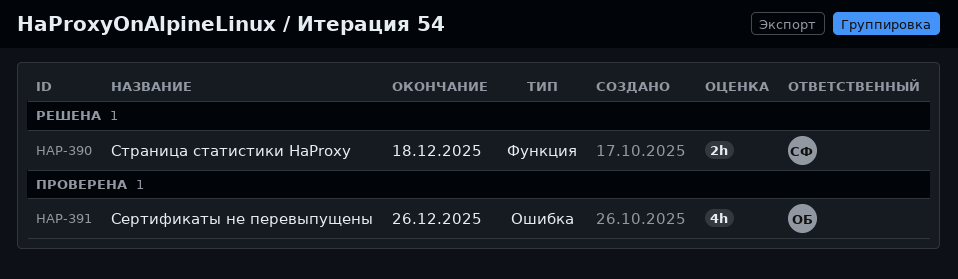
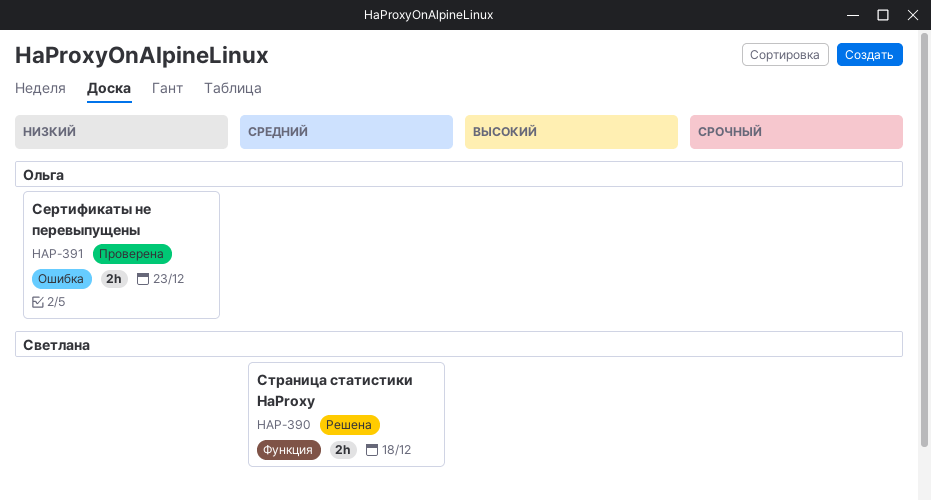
HAP-391, estimate: 4h -> 2h
HAP-391, due: Dec 26 -> Dec 23

